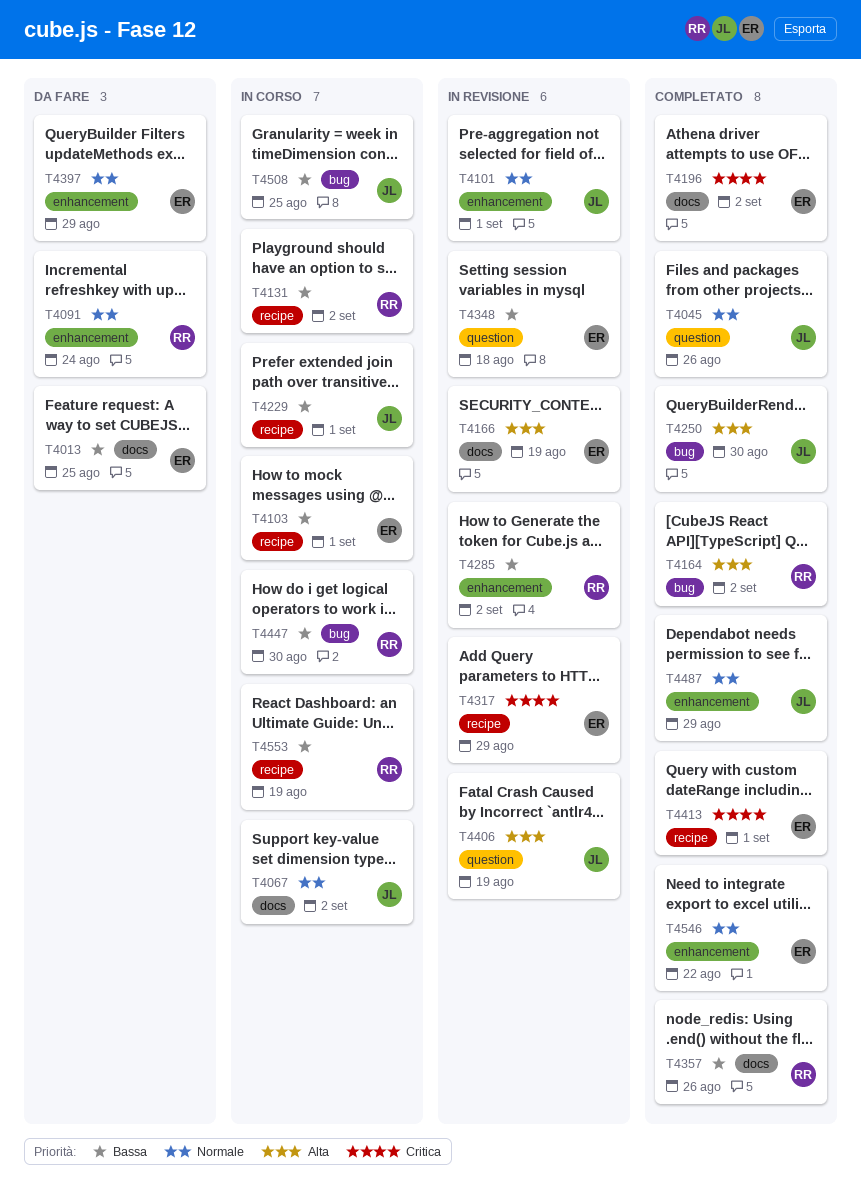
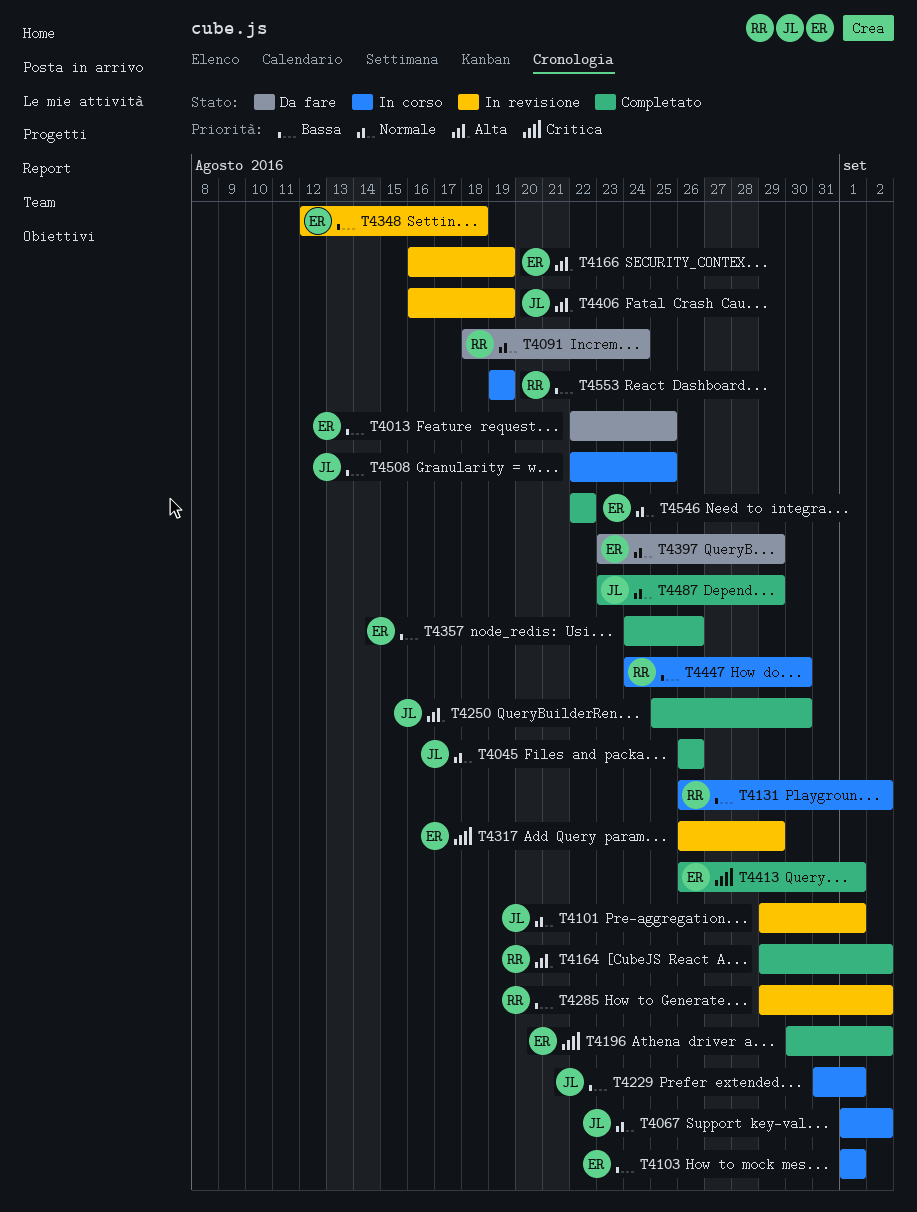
T4357, owner: RR -> ER

